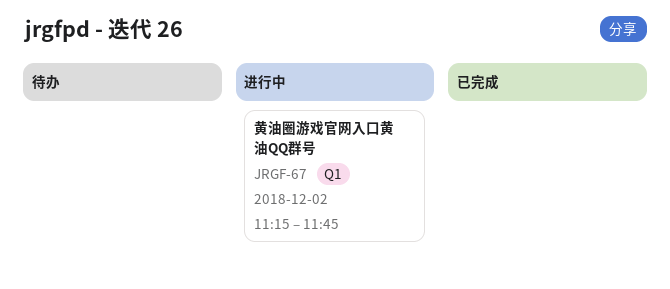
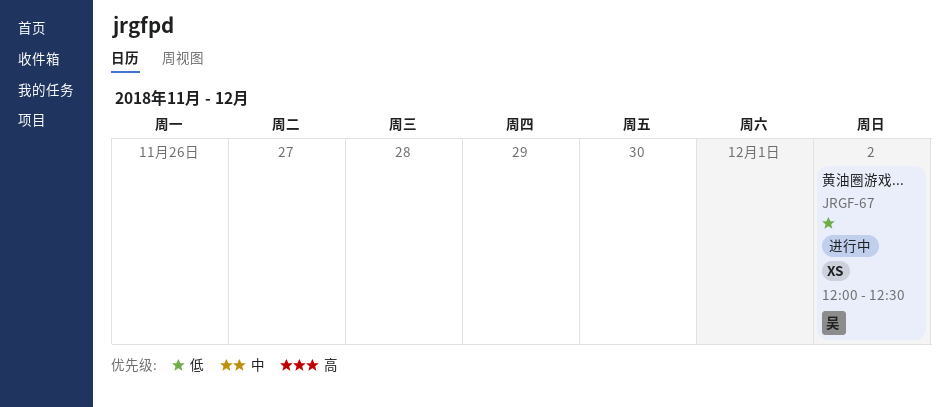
JRGF-67, begins: 11:15 -> 12:00
JRGF-67, ends: 11:45 -> 12:30

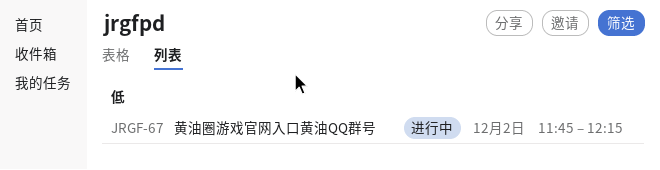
JRGF-67, begins: 12:00 -> 11:45
JRGF-67, ends: 12:30 -> 12:15

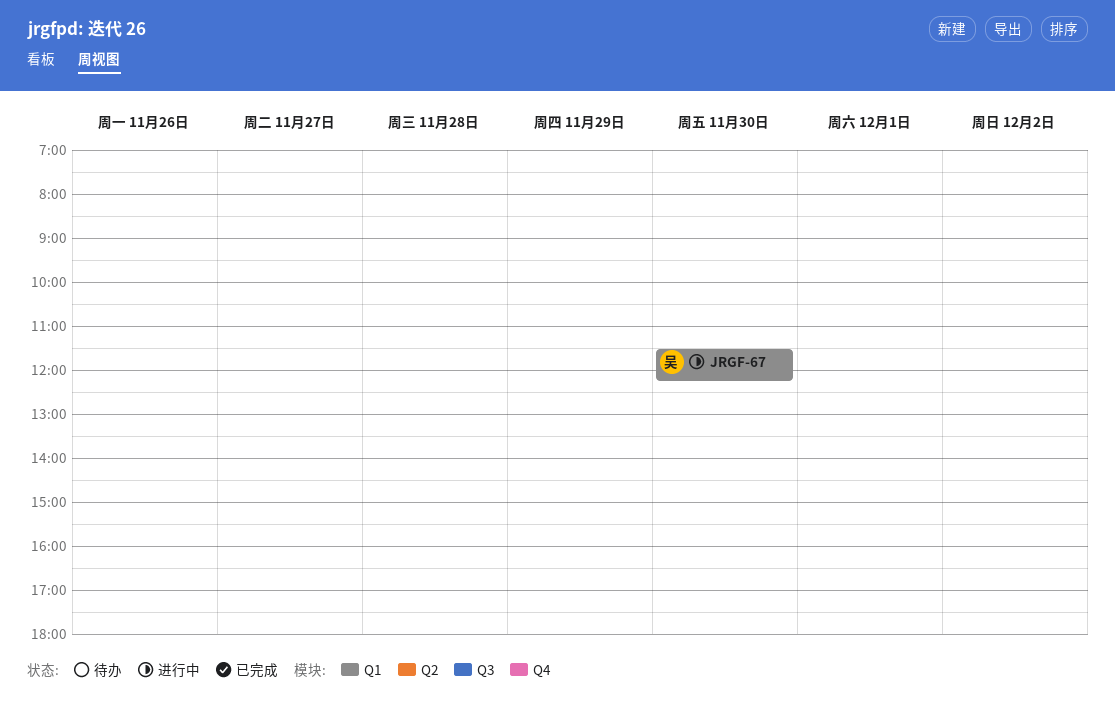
JRGF-67, day: Dec 2 -> Nov 30
JRGF-67, begins: 11:45 -> 11:30

